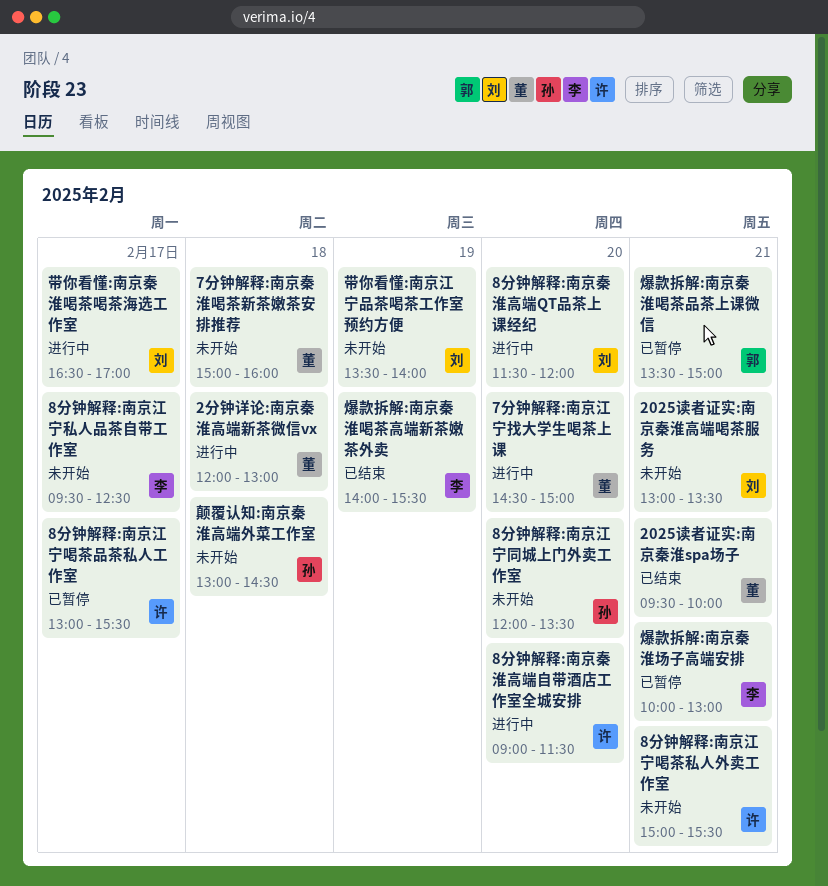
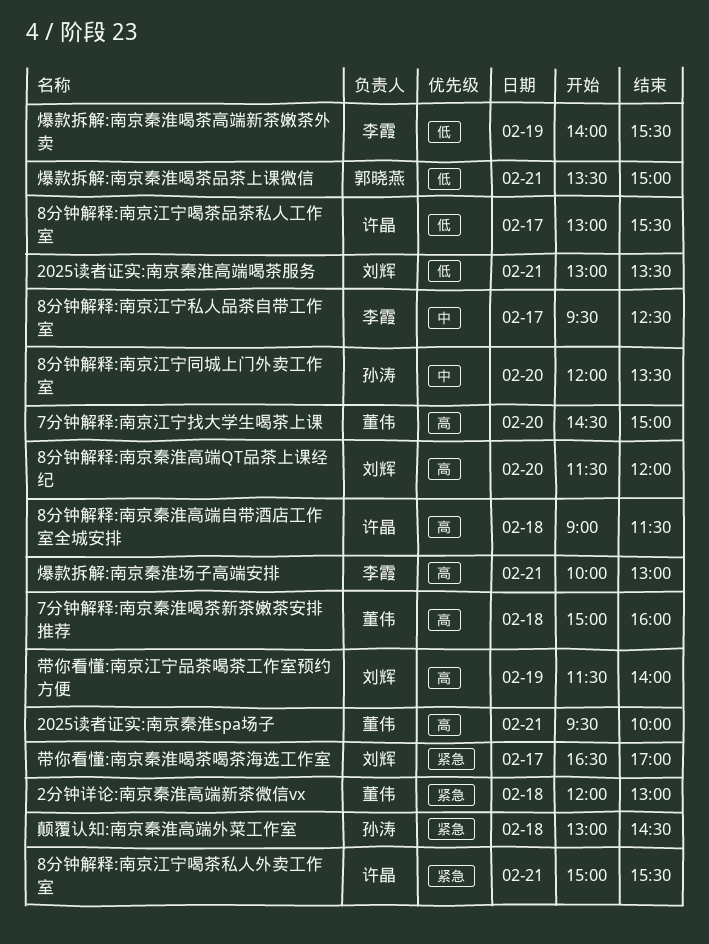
8分钟解释:南京秦淮高端自带酒店工作室全城安排, day: Feb 20 -> Feb 18
带你看懂:南京江宁品茶喝茶工作室预约方便, begins: 13:30 -> 11:30

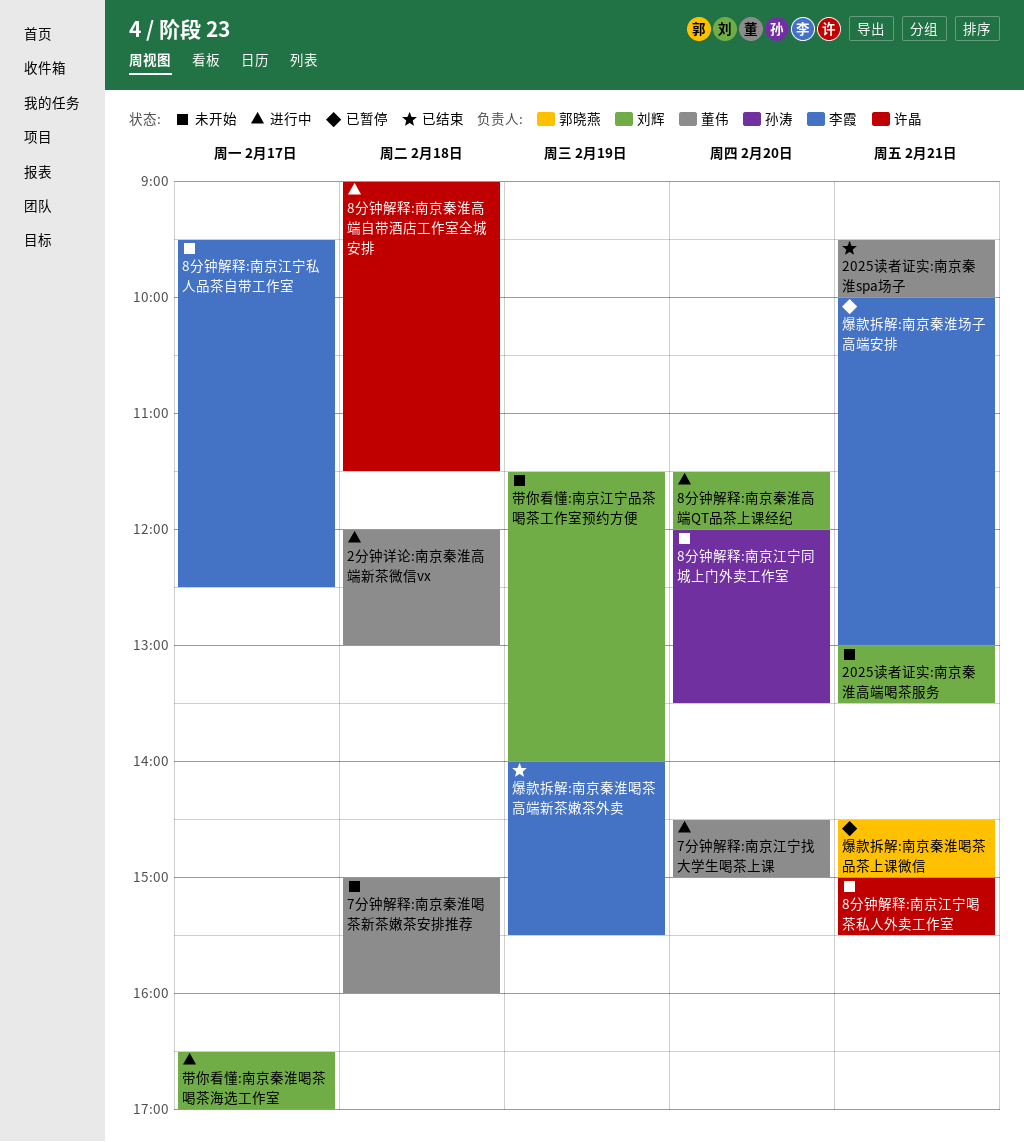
8分钟解释:南京江宁喝茶品茶私人工作室: present -> none
爆款拆解:南京秦淮喝茶品茶上课微信, begins: 13:30 -> 14:30
颠覆认知:南京秦淮高端外菜工作室: present -> none

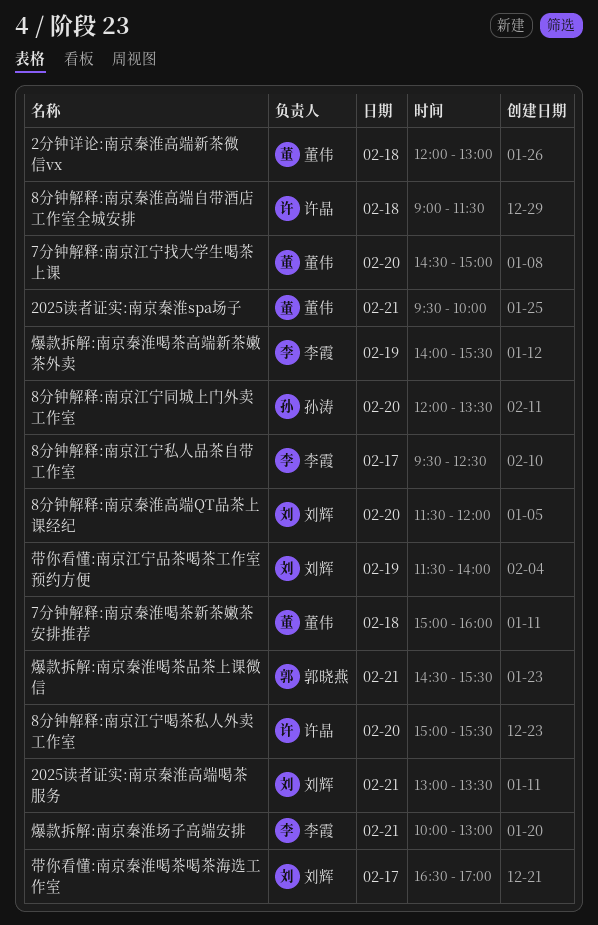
8分钟解释:南京江宁喝茶私人外卖工作室, day: Feb 21 -> Feb 20
爆款拆解:南京秦淮喝茶品茶上课微信, ends: 15:00 -> 15:30

